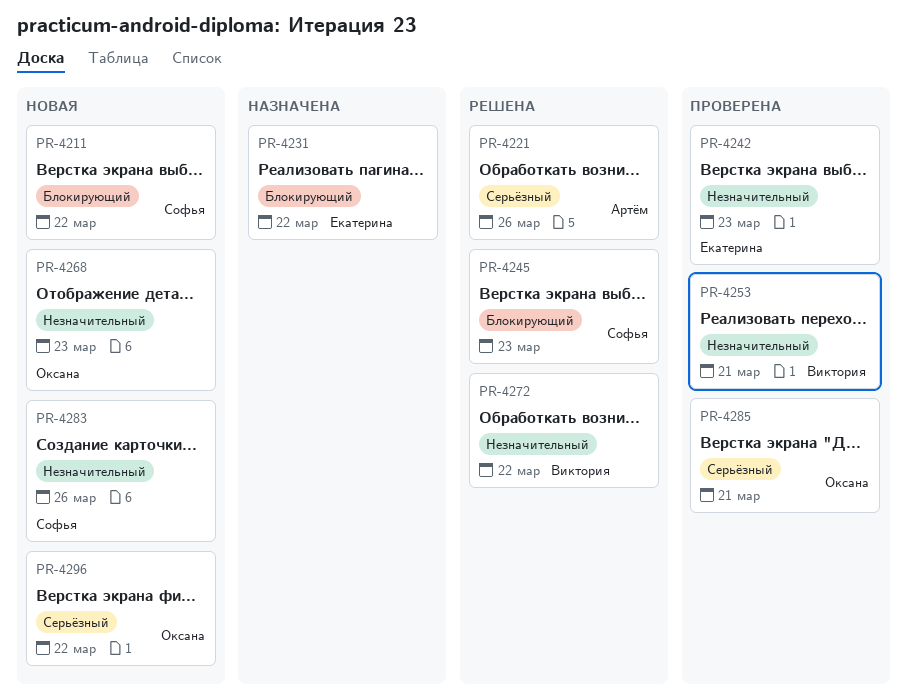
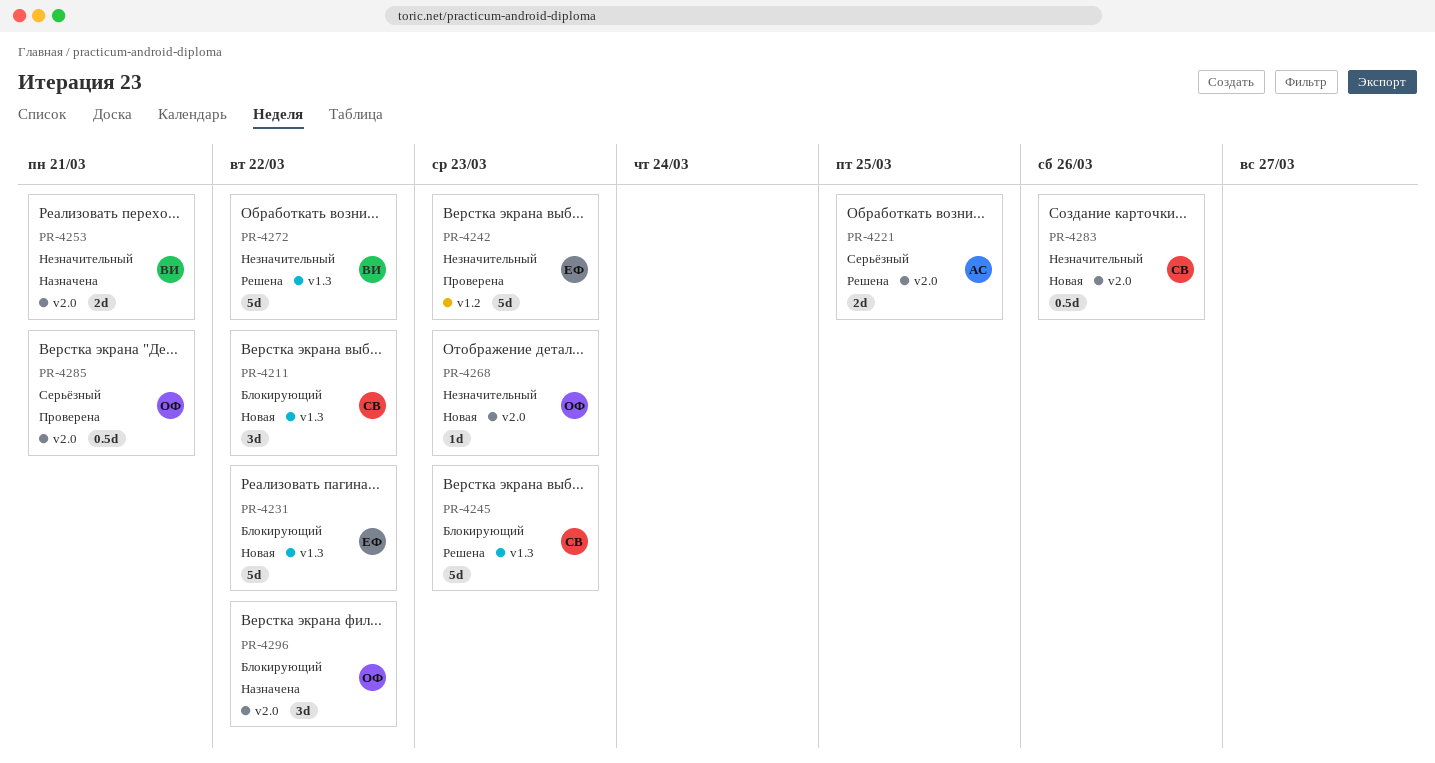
PR-4221, due: Mar 26 -> Mar 25
PR-4231, status: Назначена -> Новая
PR-4253, status: Проверена -> Назначена
PR-4296, status: Новая -> Назначена
PR-4296, priority: Серьёзный -> Блокирующий

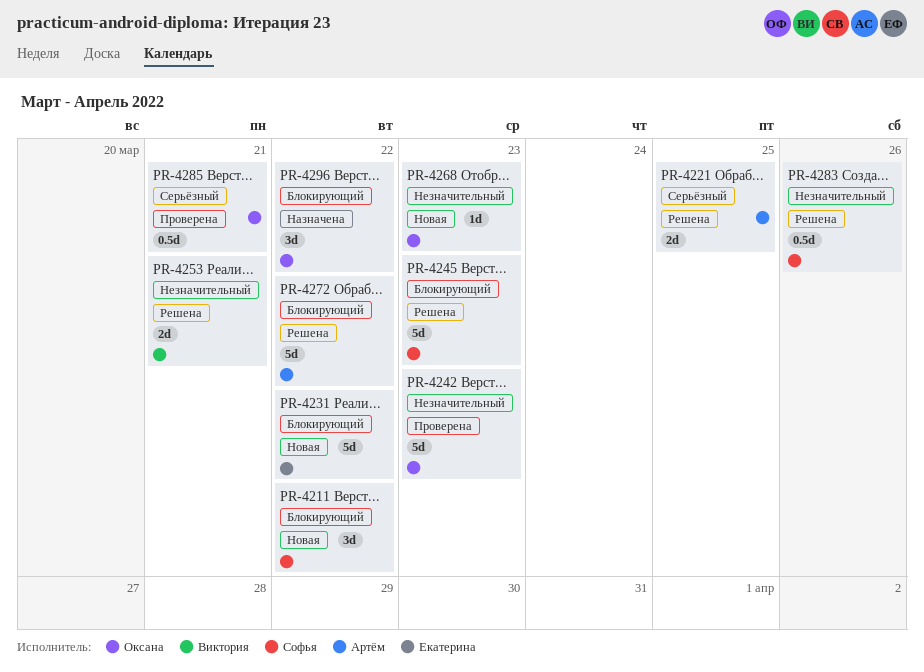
PR-4242, owner: Екатерина -> Оксана
PR-4253, status: Назначена -> Решена
PR-4272, owner: Виктория -> Артём
PR-4272, priority: Незначительный -> Блокирующий
PR-4283, status: Новая -> Решена

